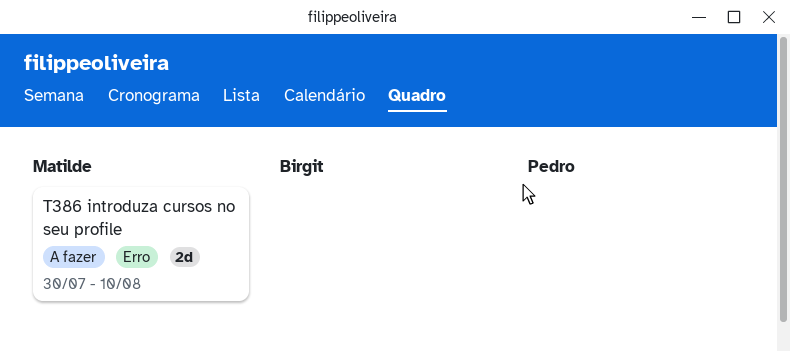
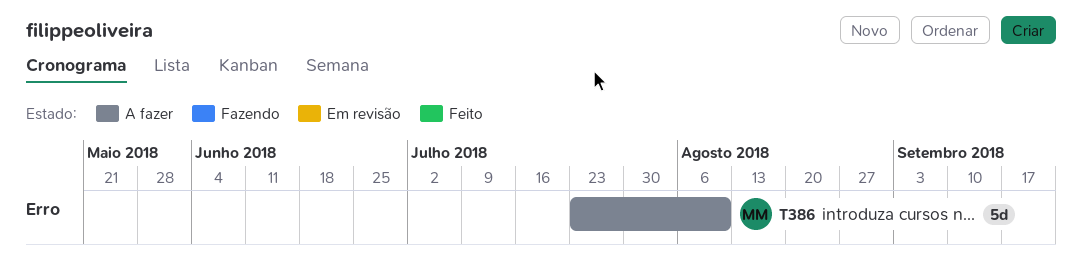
T386, estimate: 2d -> 5d
T386, start: Jul 30 -> Jul 23

